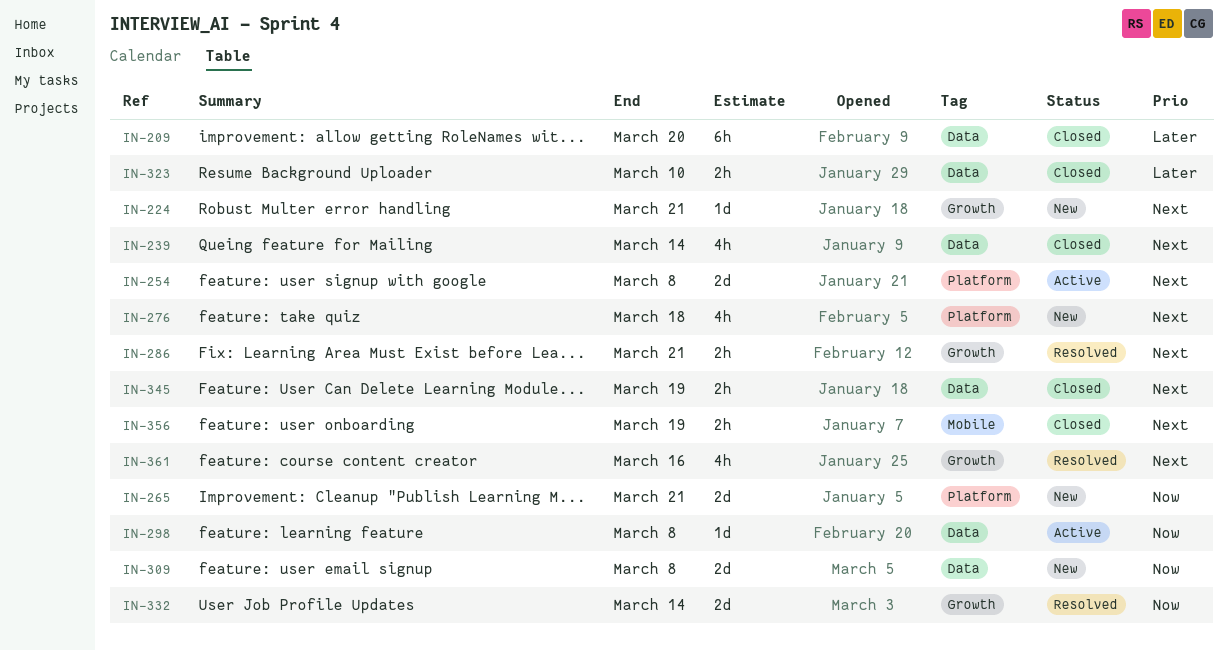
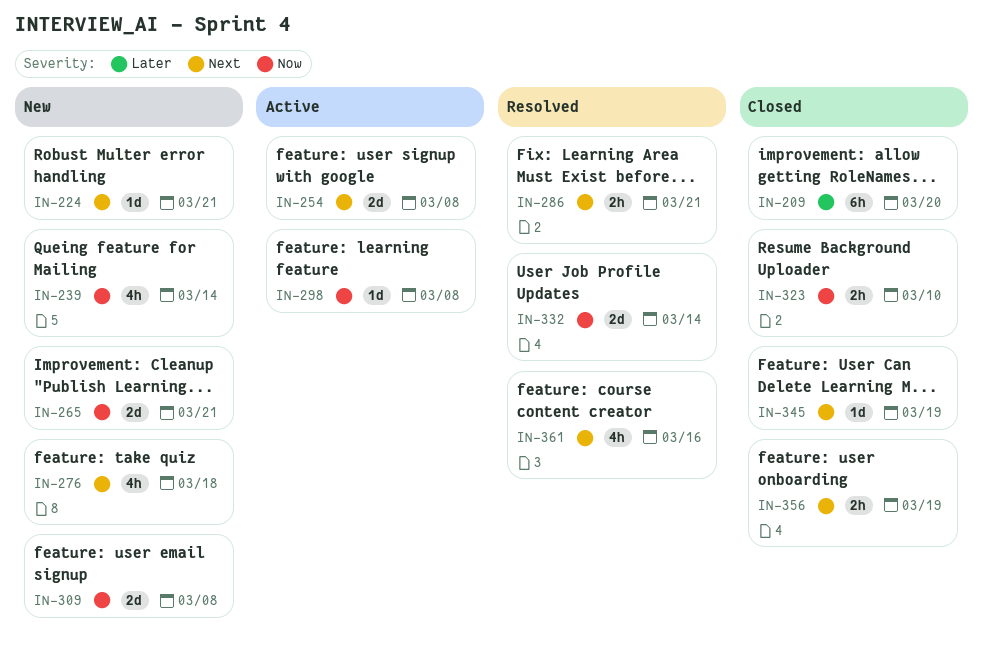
IN-239, status: Closed -> New
IN-239, priority: Next -> Now
IN-323, priority: Later -> Now
IN-345, estimate: 2h -> 1d

